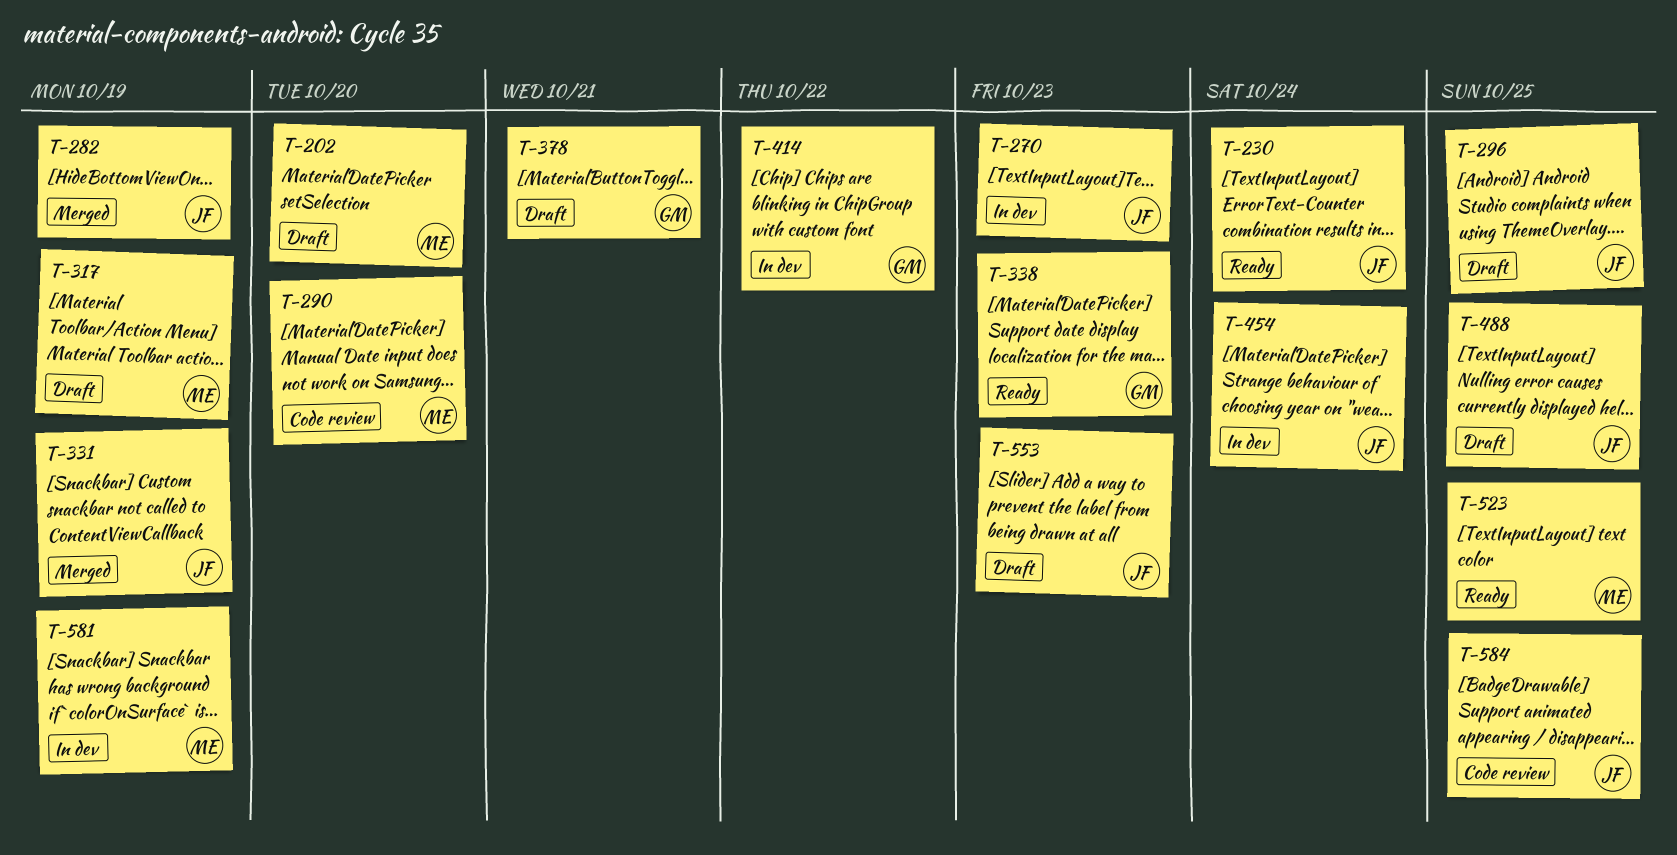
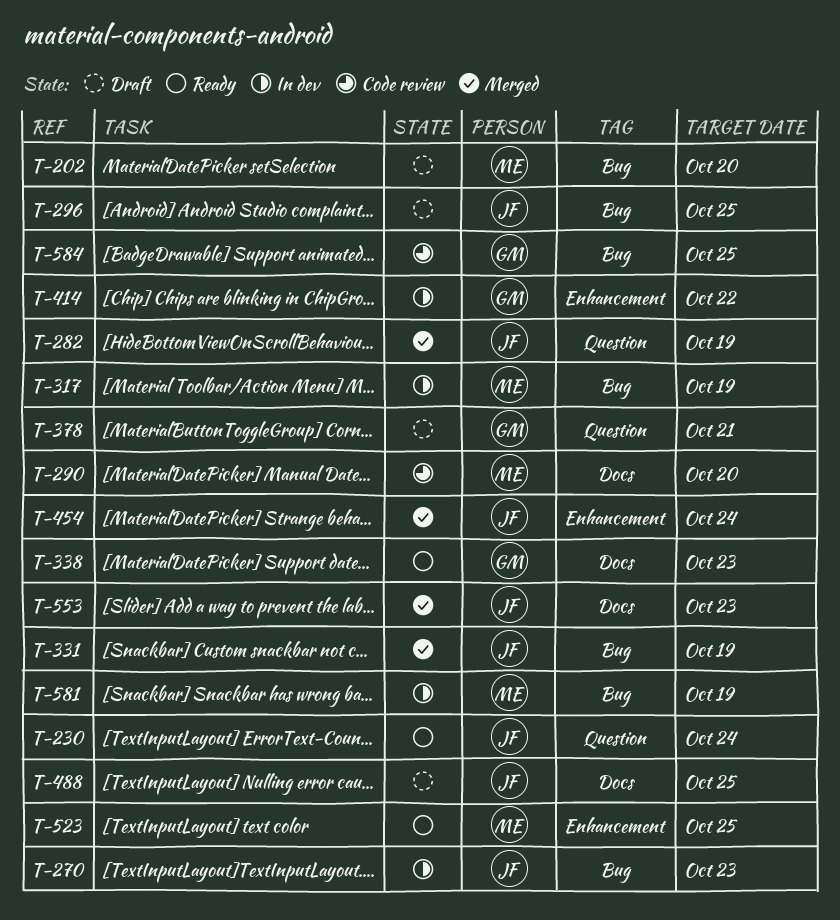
T-317, status: Draft -> In dev
T-454, status: In dev -> Merged
T-553, status: Draft -> Merged
T-584, owner: JF -> GM

